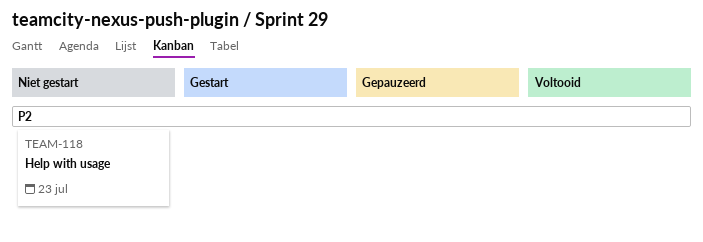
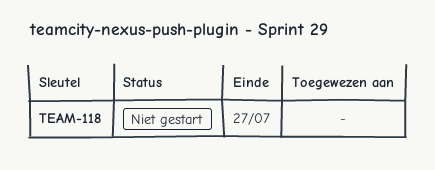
TEAM-118, due: Jul 23 -> Jul 27

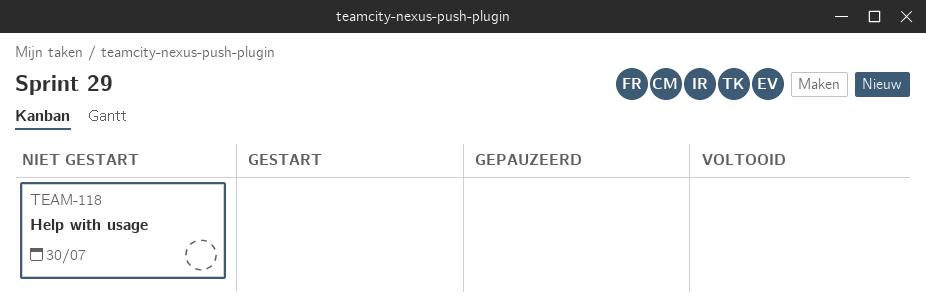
TEAM-118, due: Jul 27 -> Jul 30

